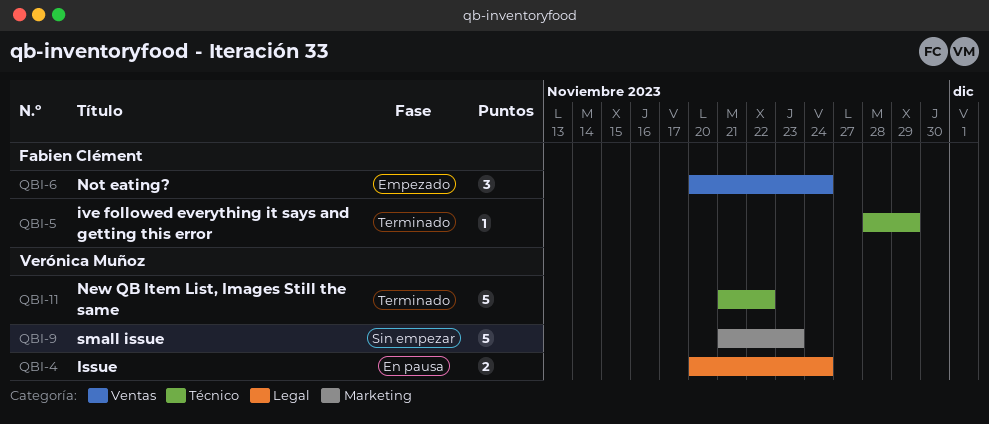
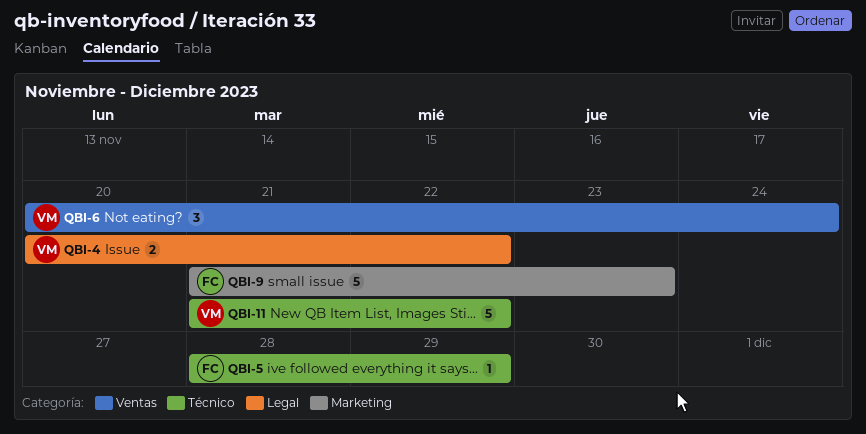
QBI-4, due: Nov 24 -> Nov 22
QBI-6, owner: Fabien Clément -> Verónica Muñoz
QBI-9, owner: Verónica Muñoz -> Fabien Clément

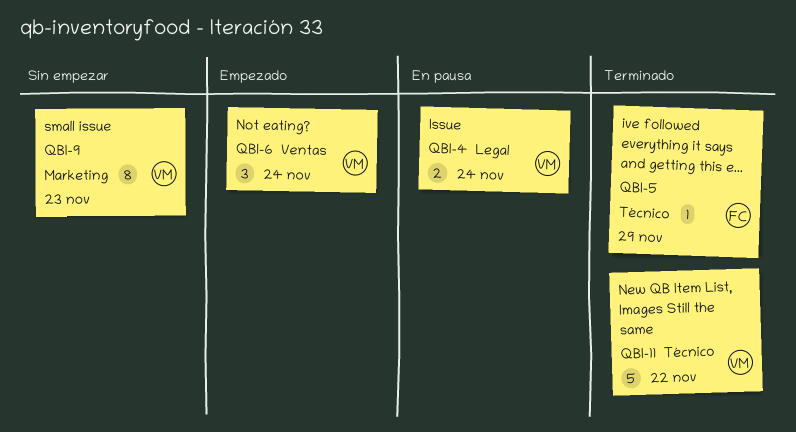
QBI-4, due: Nov 22 -> Nov 24
QBI-9, owner: FC -> VM
QBI-9, estimate: 5 -> 8

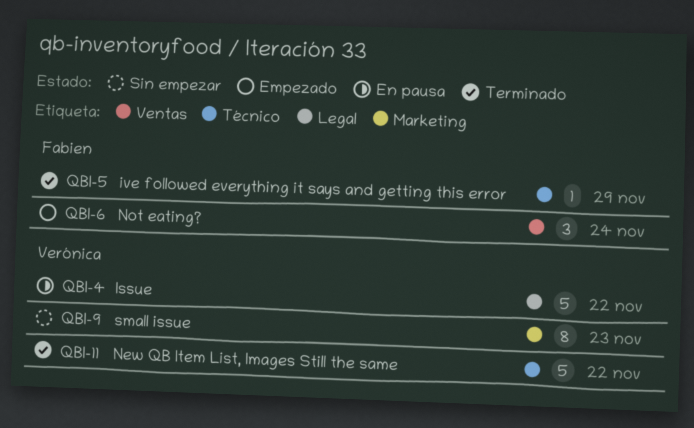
QBI-4, estimate: 2 -> 5
QBI-4, due: Nov 24 -> Nov 22
QBI-6, owner: Verónica -> Fabien

